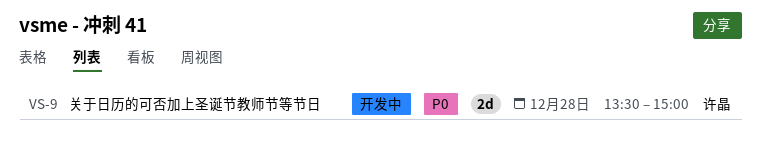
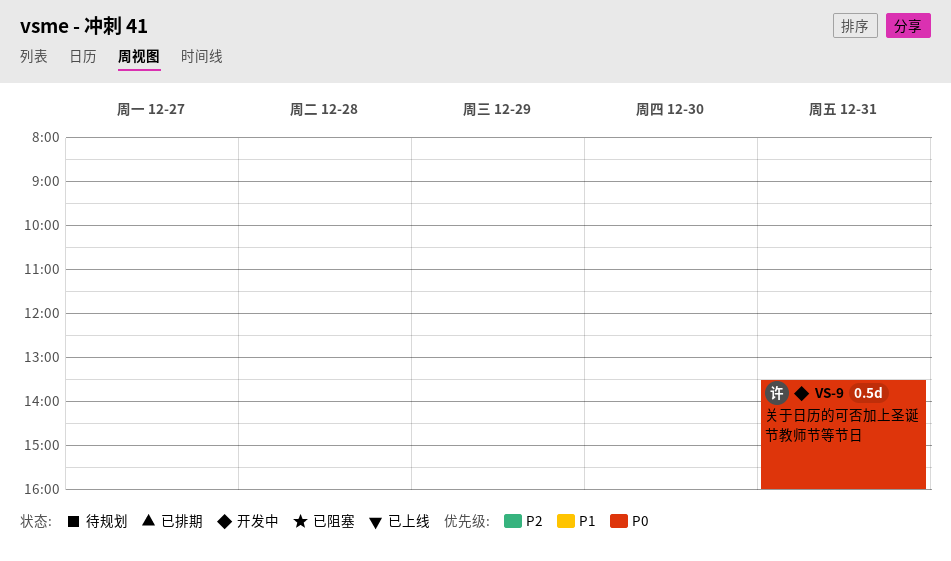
VS-9, estimate: 2d -> 0.5d
VS-9, day: Dec 28 -> Dec 31
VS-9, ends: 15:00 -> 16:00

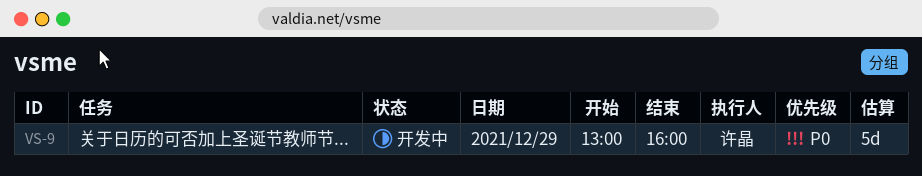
VS-9, estimate: 0.5d -> 5d
VS-9, day: Dec 31 -> Dec 29
VS-9, begins: 13:30 -> 13:00

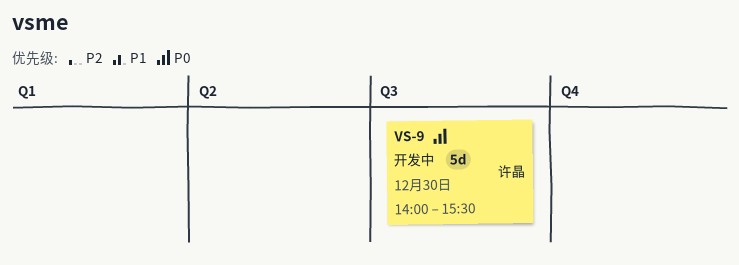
VS-9, day: Dec 29 -> Dec 30
VS-9, begins: 13:00 -> 14:00
VS-9, ends: 16:00 -> 15:30

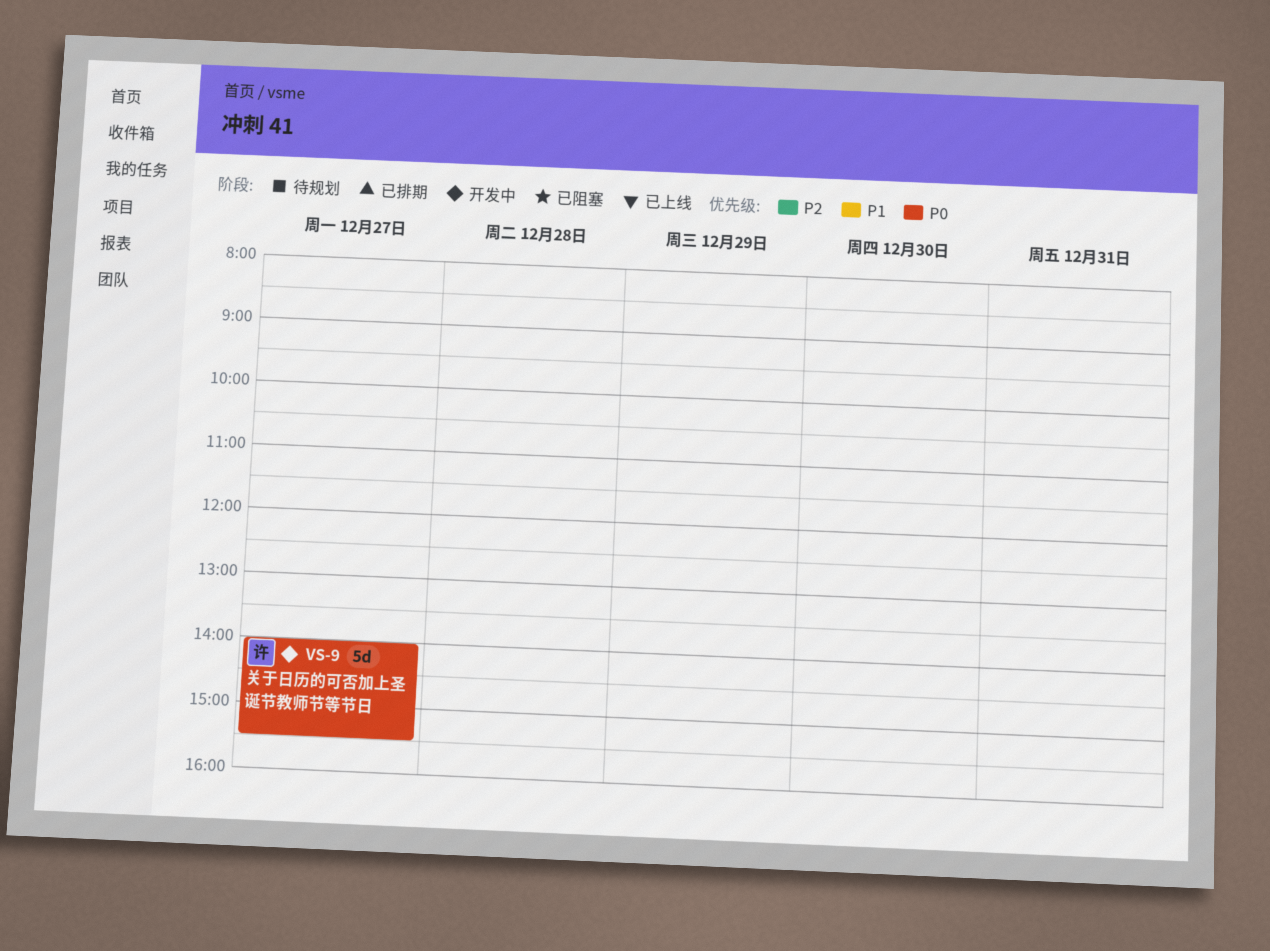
VS-9, day: Dec 30 -> Dec 27

